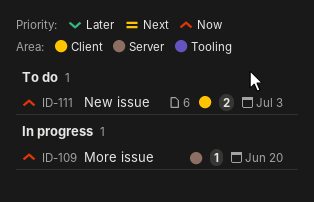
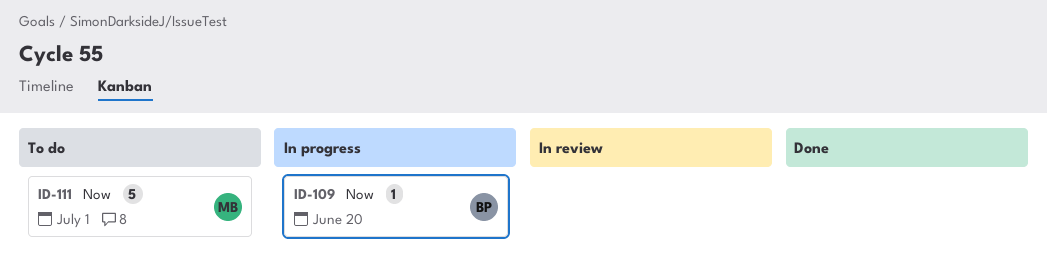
ID-111, estimate: 2 -> 5
ID-111, due: Jul 3 -> Jul 1

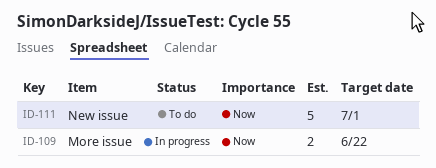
ID-109, estimate: 1 -> 2
ID-109, due: Jun 20 -> Jun 22

